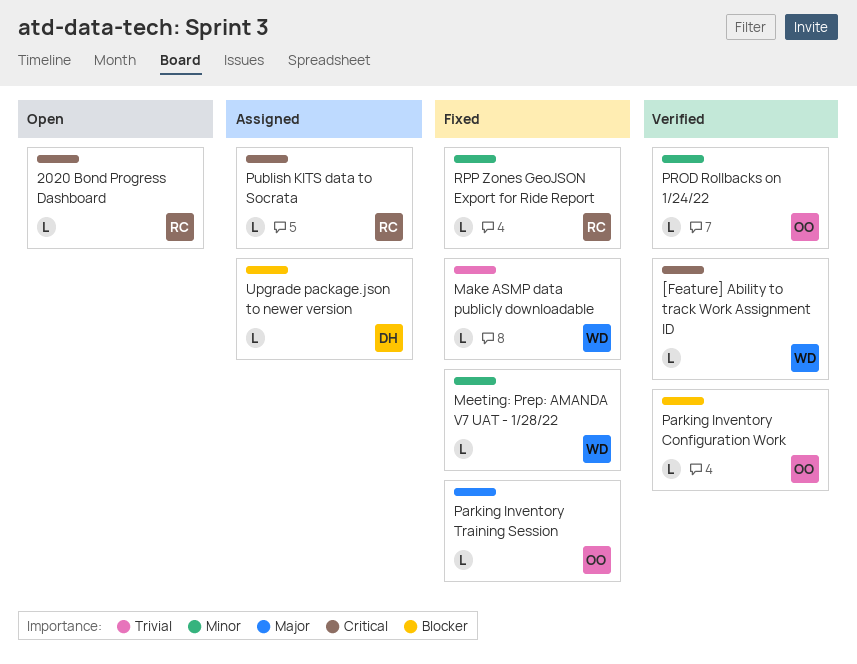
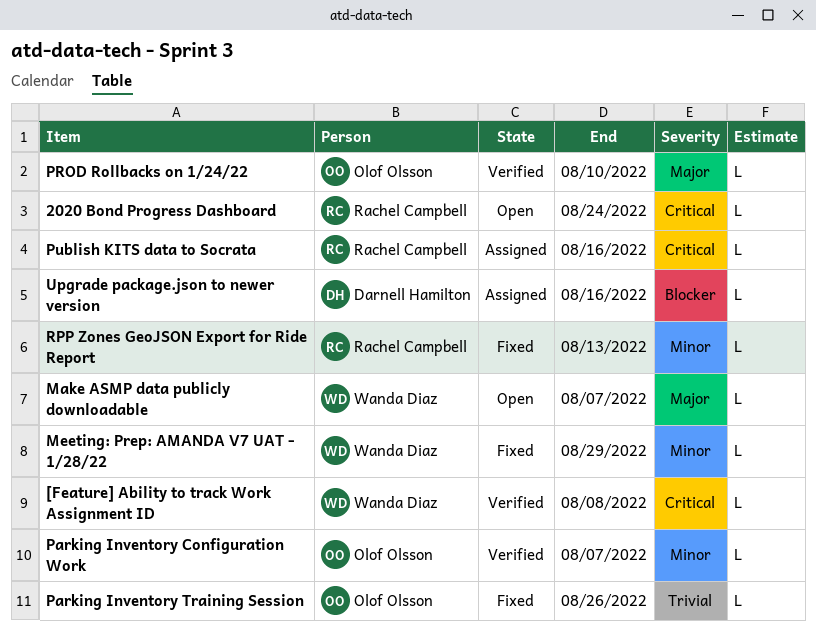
Make ASMP data publicly downloadable, status: Fixed -> Open
Make ASMP data publicly downloadable, priority: Trivial -> Major
Parking Inventory Configuration Work, priority: Blocker -> Minor
Parking Inventory Training Session, priority: Major -> Trivial
PROD Rollbacks on 1/24/22, priority: Minor -> Major

